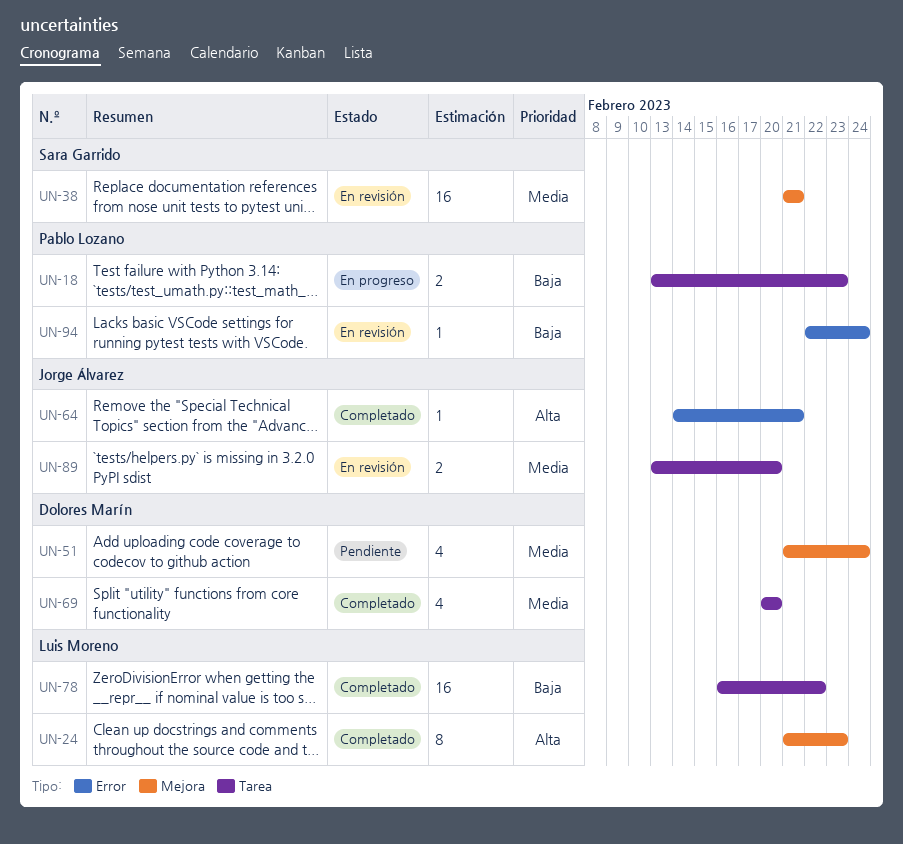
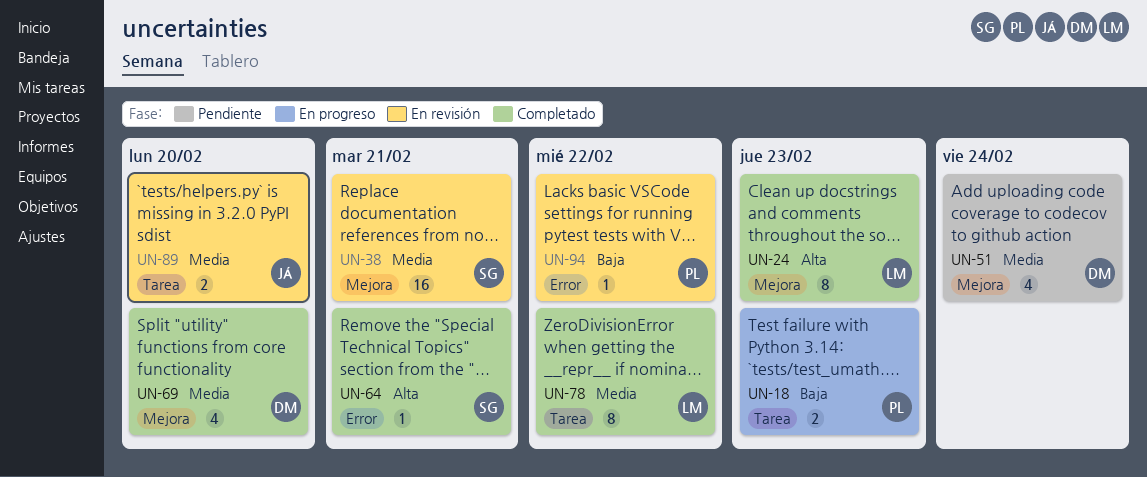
UN-64, owner: Jorge Álvarez -> Sara Garrido
UN-69, label: Tarea -> Mejora
UN-78, priority: Baja -> Media
UN-78, estimate: 16 -> 8
UN-94, due: Feb 24 -> Feb 22

